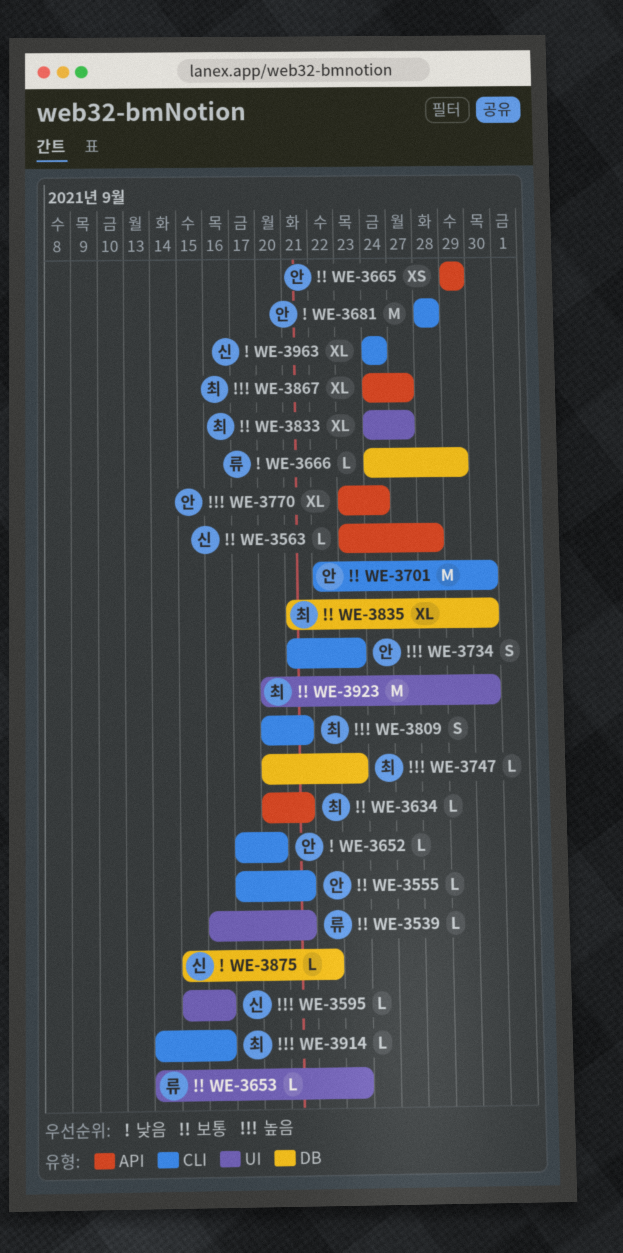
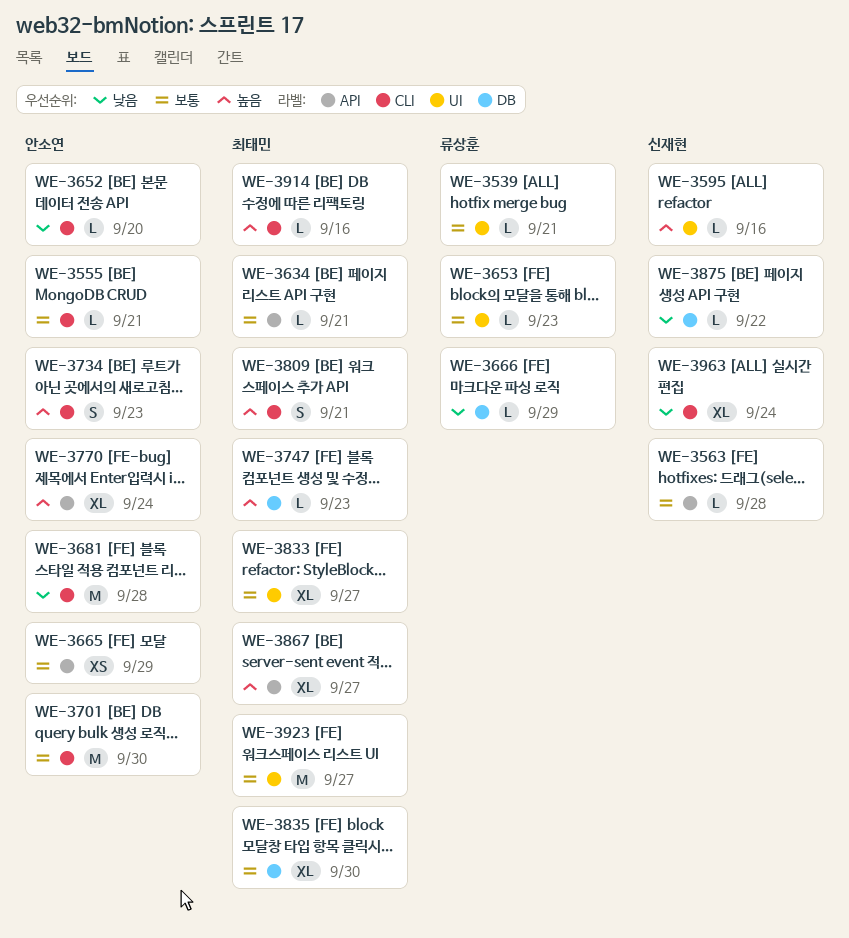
WE-3923, due: Sep 30 -> Sep 27

